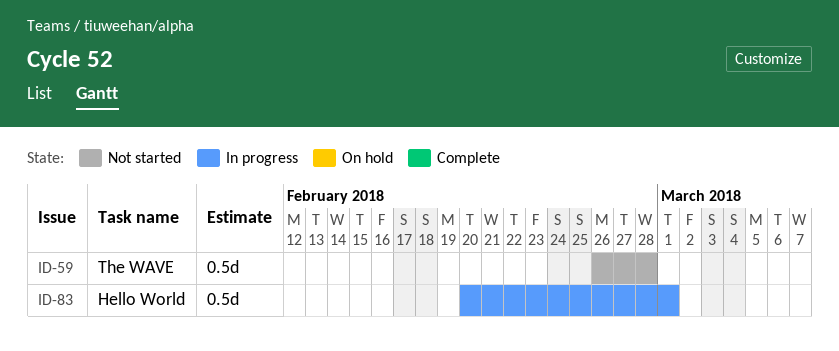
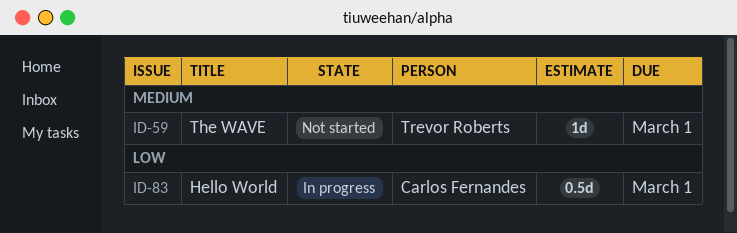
ID-59, estimate: 0.5d -> 1d
ID-59, due: Feb 28 -> Mar 1

